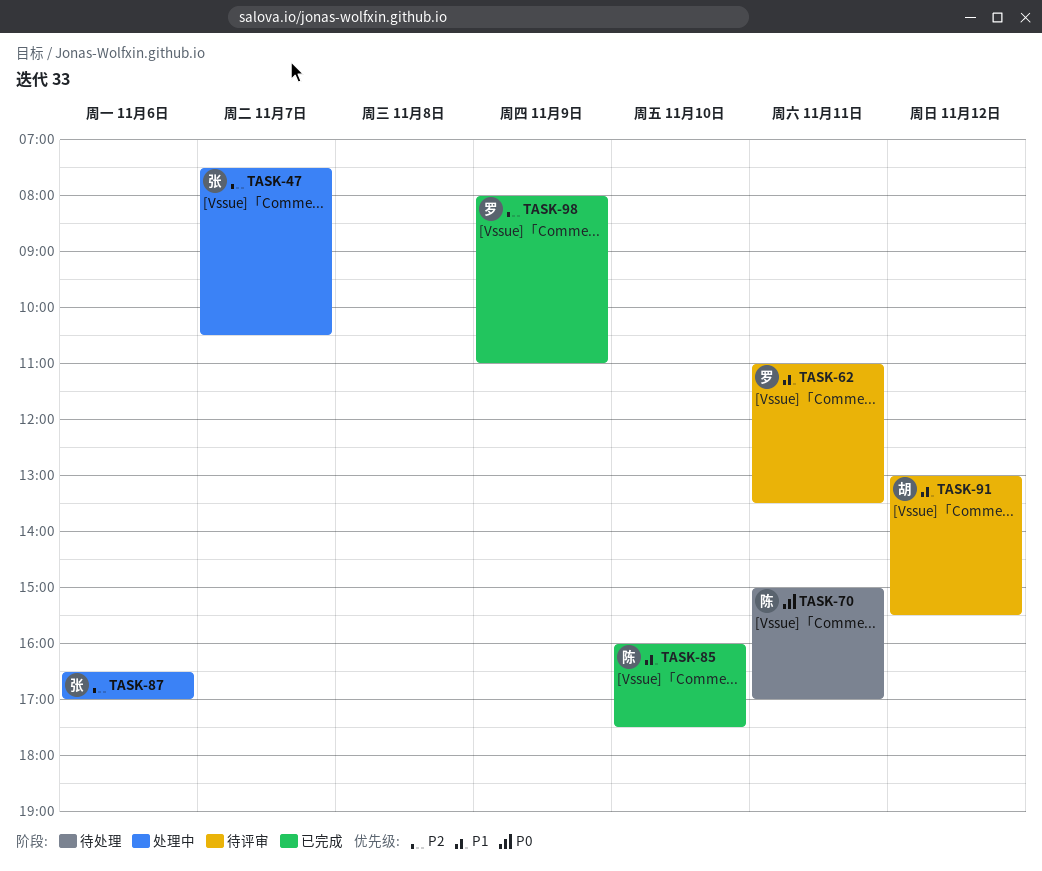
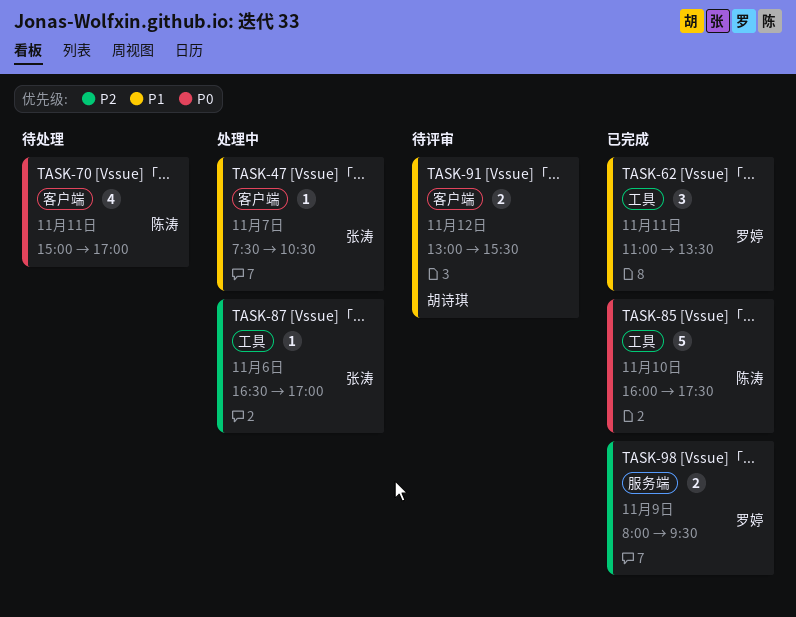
TASK-47, priority: P2 -> P1
TASK-62, status: 待评审 -> 已完成
TASK-85, priority: P1 -> P0
TASK-98, ends: 11:00 -> 09:30

